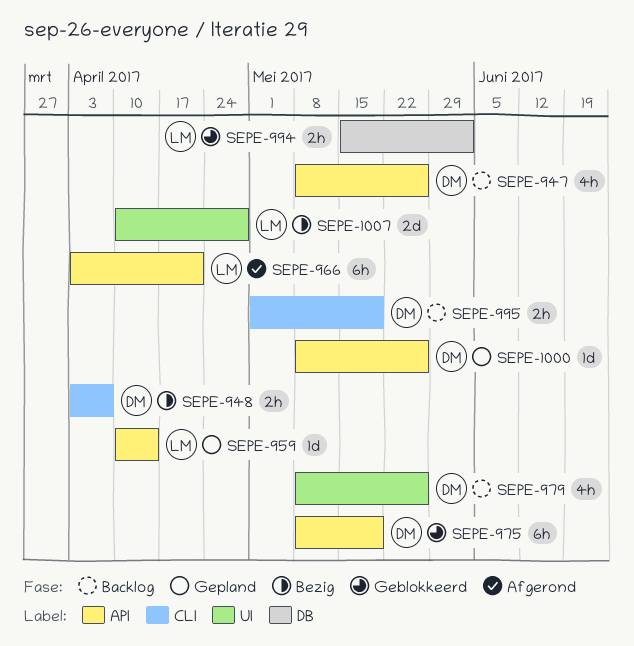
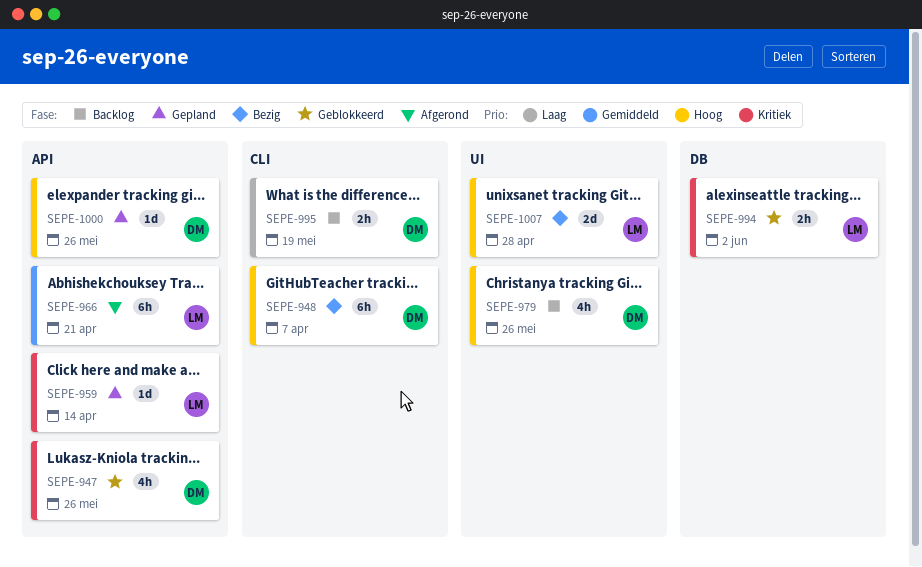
SEPE-947, status: Backlog -> Geblokkeerd
SEPE-948, estimate: 2h -> 6h
SEPE-975: present -> none

